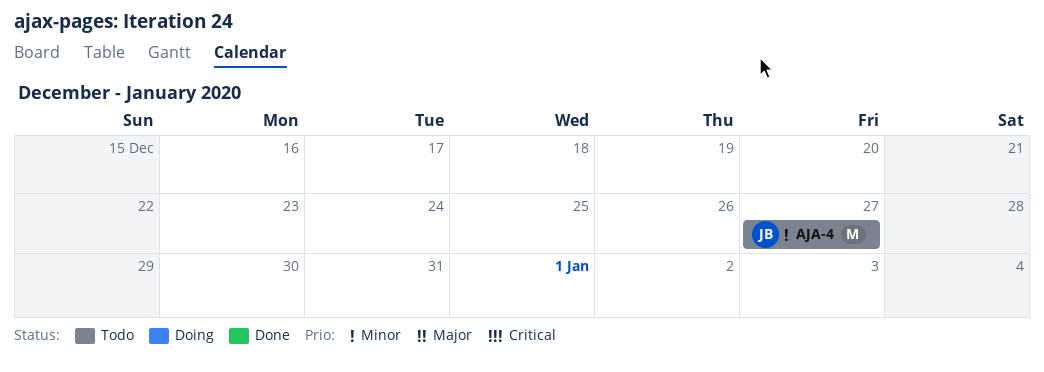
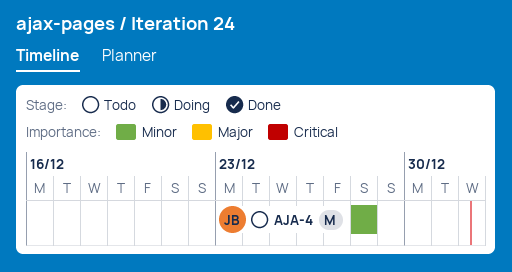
AJA-4, start: Dec 27 -> Dec 28
AJA-4, due: Dec 27 -> Dec 28

